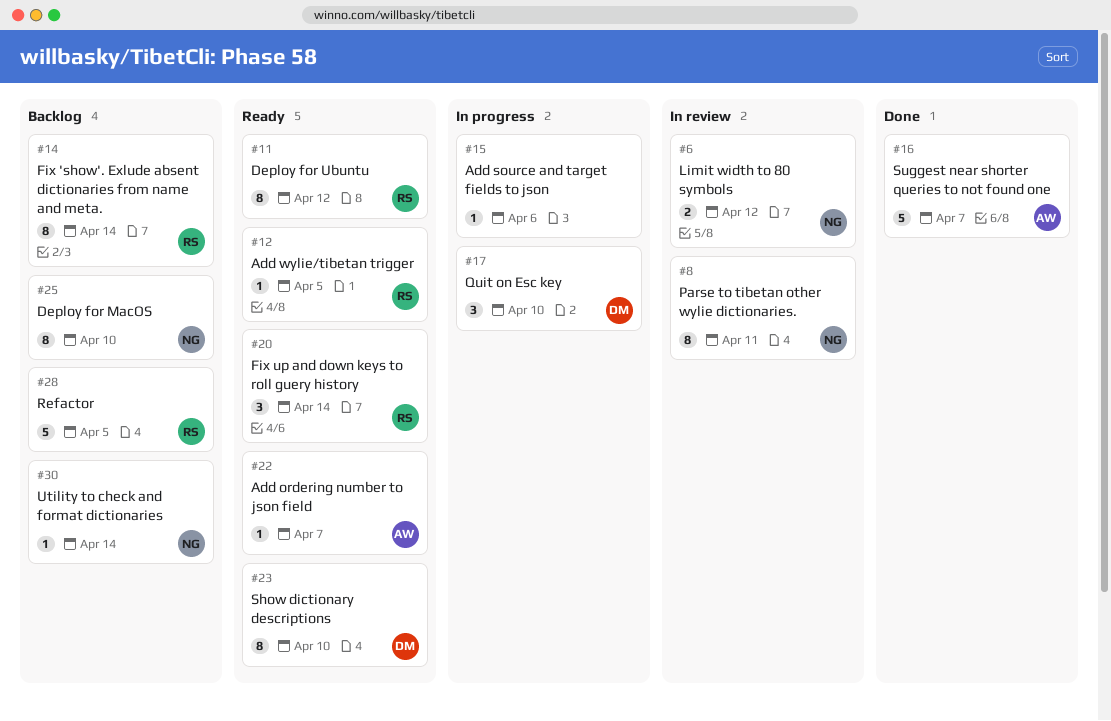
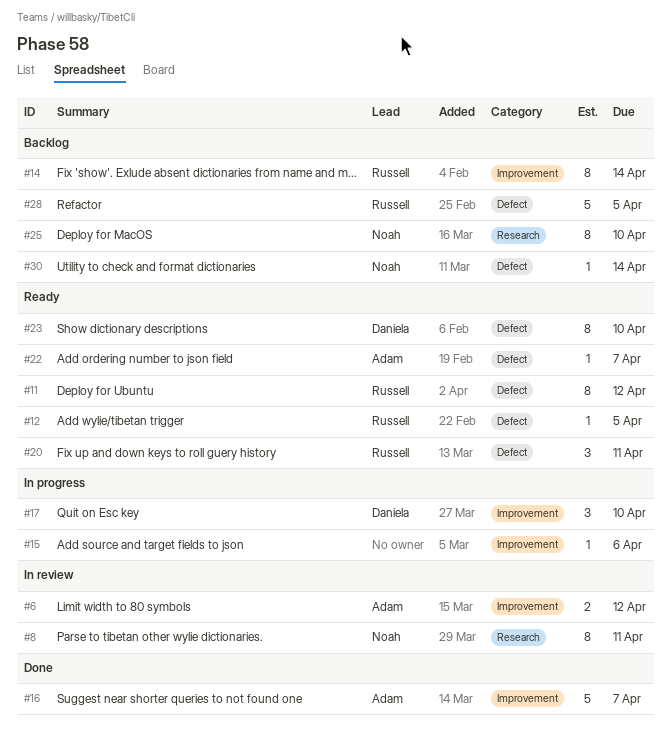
#6, owner: Noah -> Adam
#20, due: Apr 14 -> Apr 11

